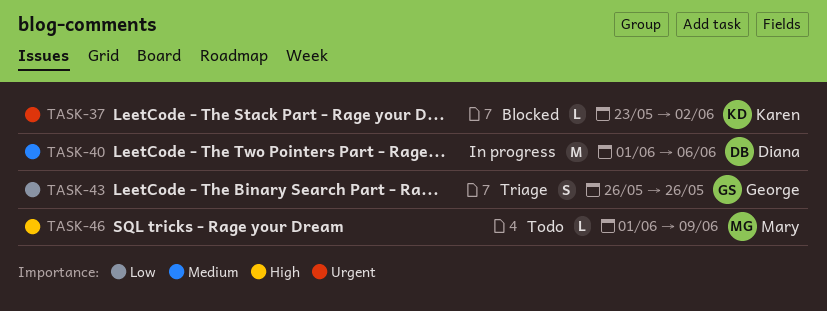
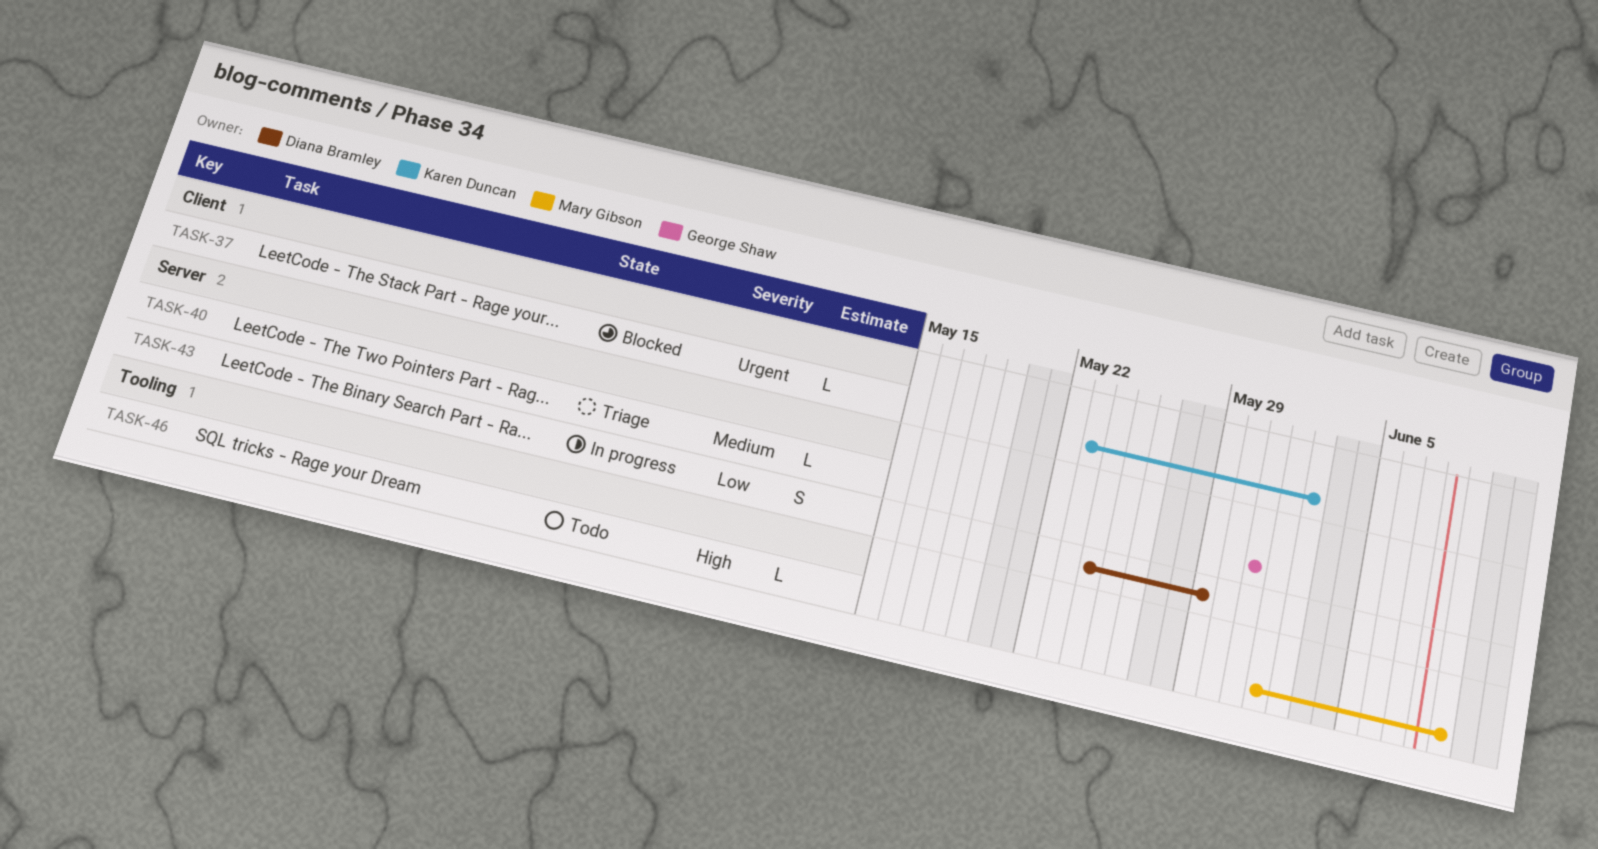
TASK-40, status: In progress -> Triage
TASK-40, owner: Diana Bramley -> George Shaw
TASK-40, estimate: M -> L
TASK-40, start: Jun 1 -> May 31
TASK-40, due: Jun 6 -> May 31
TASK-43, status: Triage -> In progress
TASK-43, owner: George Shaw -> Diana Bramley
TASK-43, start: May 26 -> May 24
TASK-43, due: May 26 -> May 29

